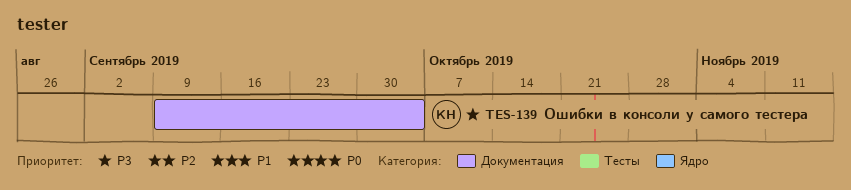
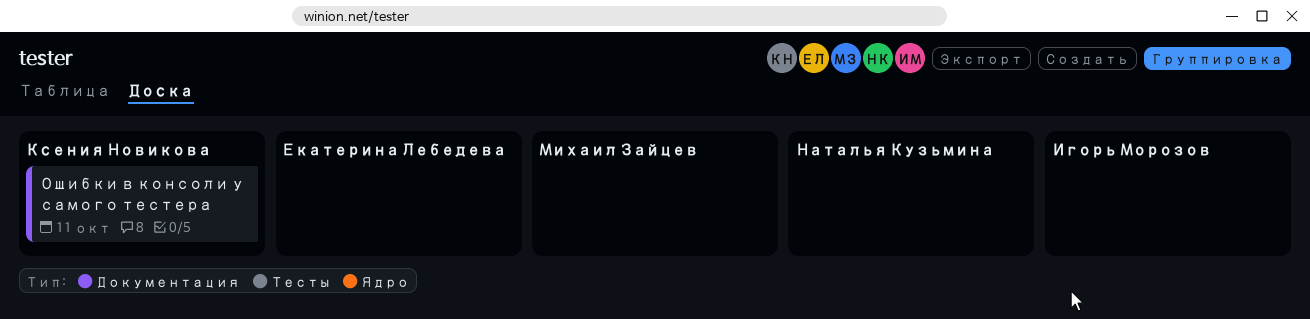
Ошибки в консоли у самого тестера, due: Oct 4 -> Oct 11

